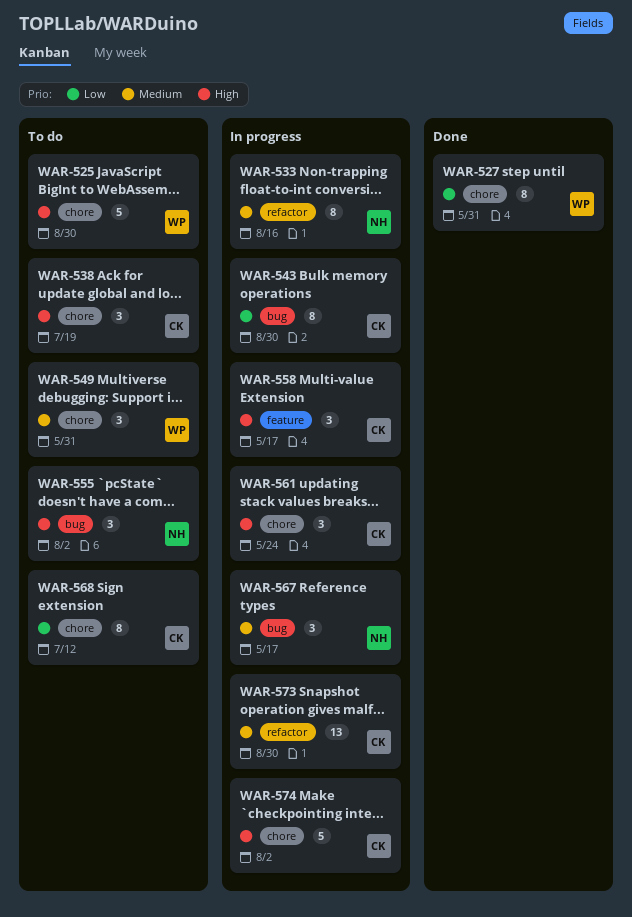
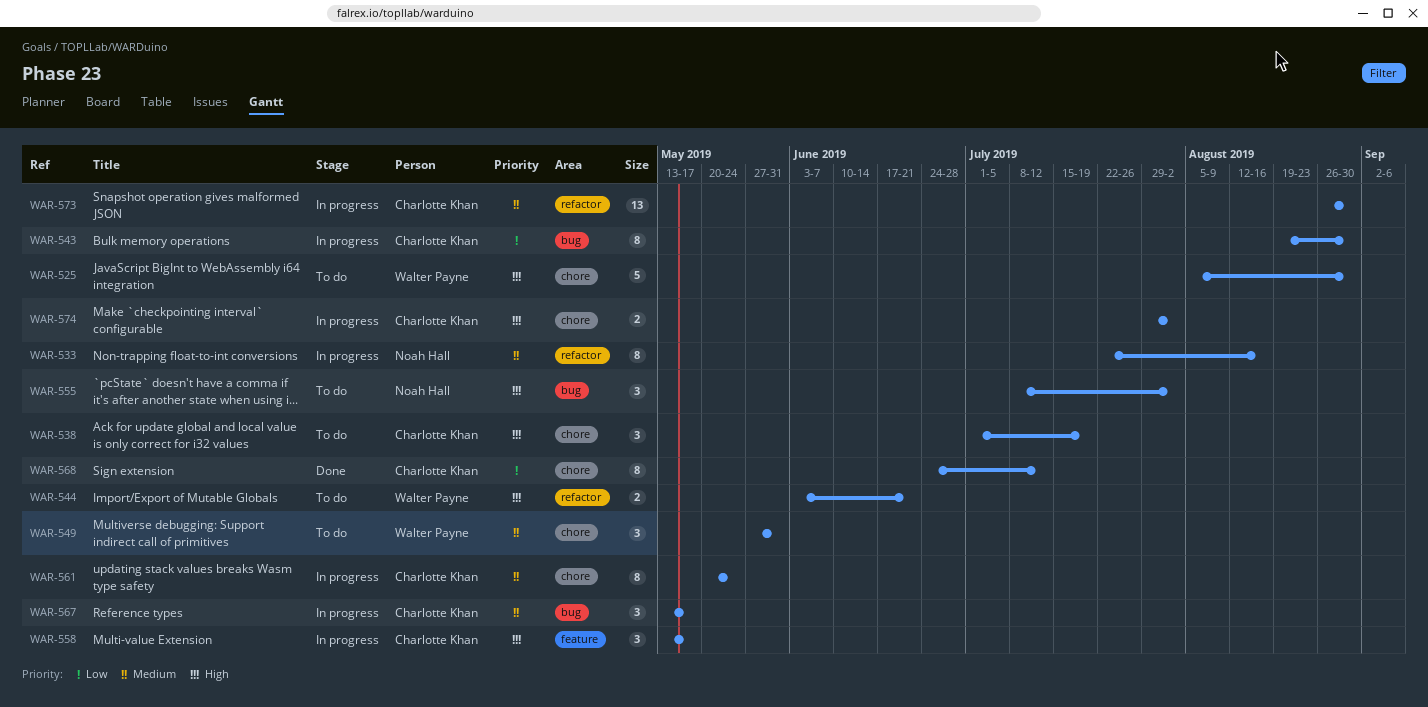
WAR-527: present -> none
WAR-544: none -> present
WAR-561, priority: High -> Medium
WAR-561, estimate: 3 -> 8
WAR-567, owner: Noah Hall -> Charlotte Khan
WAR-568, status: To do -> Done
WAR-574, estimate: 5 -> 2

